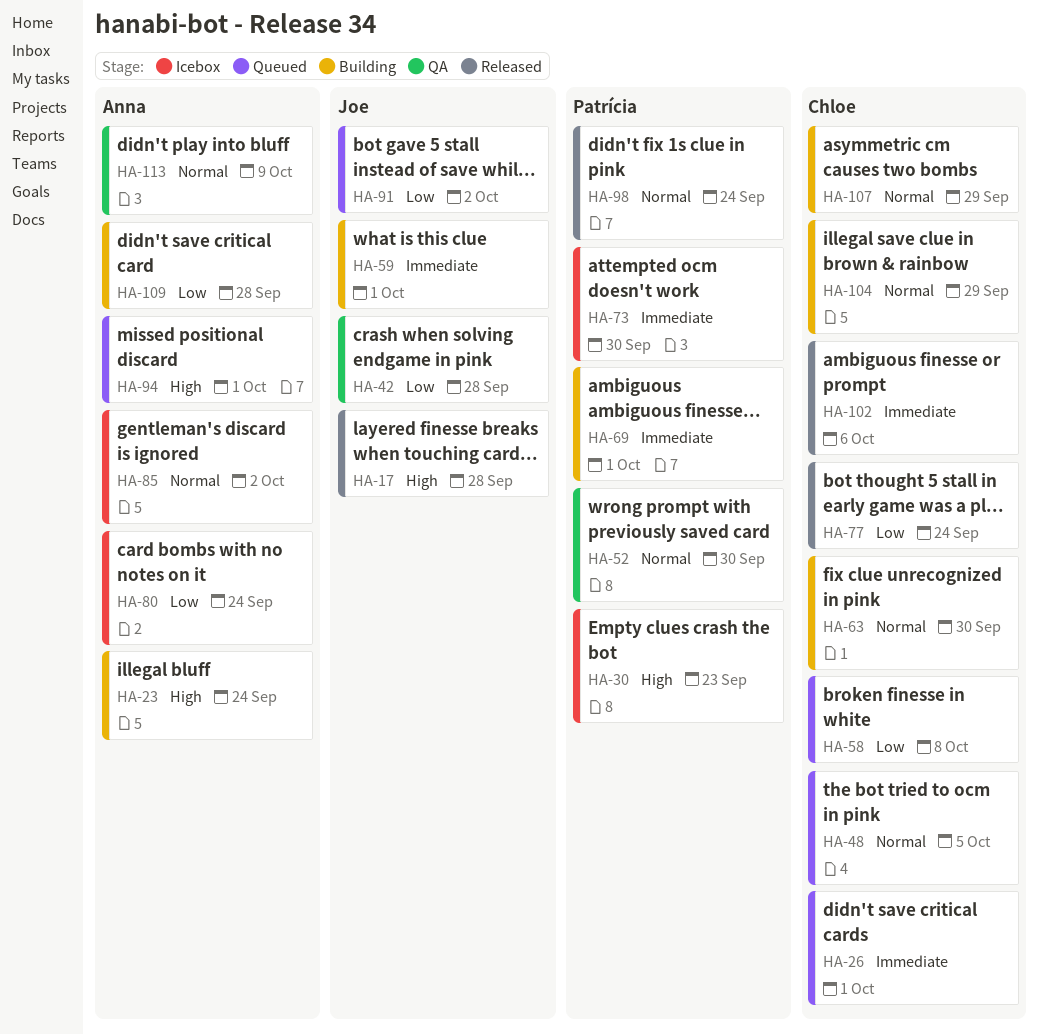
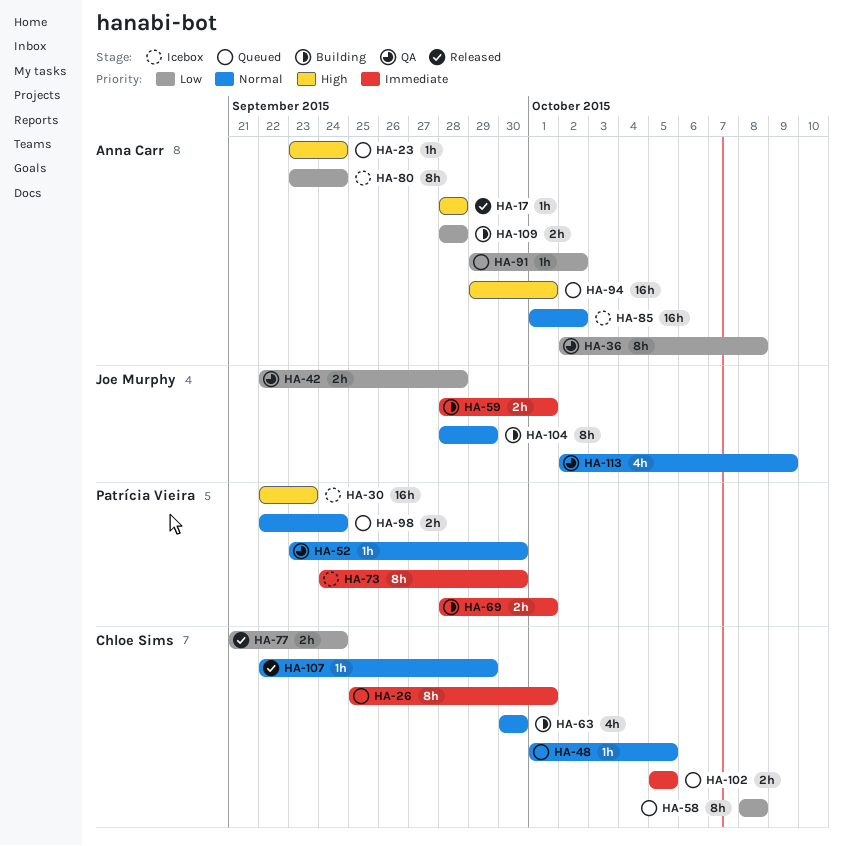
HA-17, owner: Joe Murphy -> Anna Carr
HA-23, status: Building -> Queued
HA-36: none -> present
HA-91, owner: Joe Murphy -> Anna Carr
HA-98, status: Released -> Queued
HA-102, status: Released -> Queued
HA-102, due: Oct 6 -> Oct 5
HA-104, owner: Chloe Sims -> Joe Murphy
HA-107, status: Building -> Released
HA-113, owner: Anna Carr -> Joe Murphy

